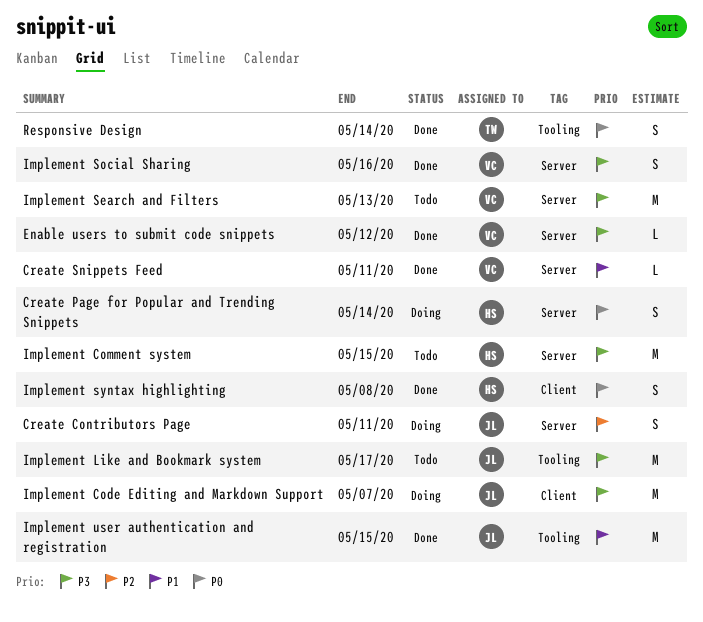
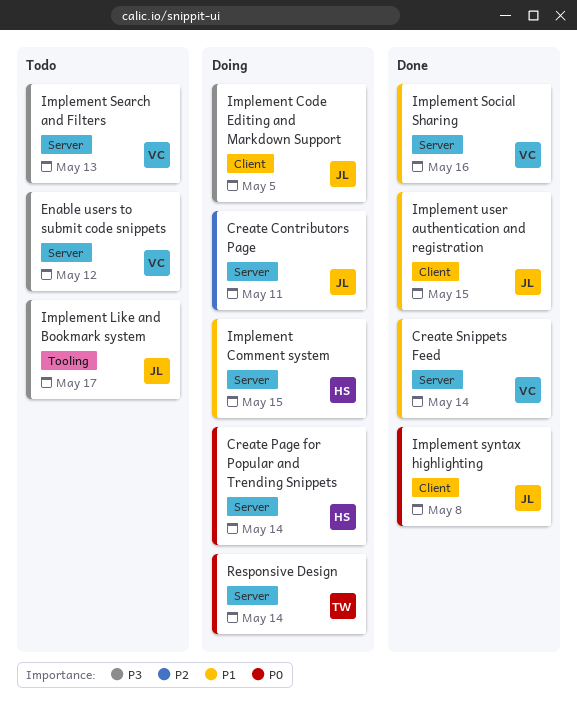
Create Snippets Feed, due: May 11 -> May 14
Enable users to submit code snippets, status: Done -> Todo
Implement Code Editing and Markdown Support, due: May 7 -> May 5
Implement Comment system, status: Todo -> Doing
Implement Comment system, priority: P3 -> P1
Implement Social Sharing, priority: P3 -> P1
Implement syntax highlighting, owner: HS -> JL
Implement user authentication and registration, label: Tooling -> Client
Responsive Design, status: Done -> Doing
Responsive Design, label: Tooling -> Server

